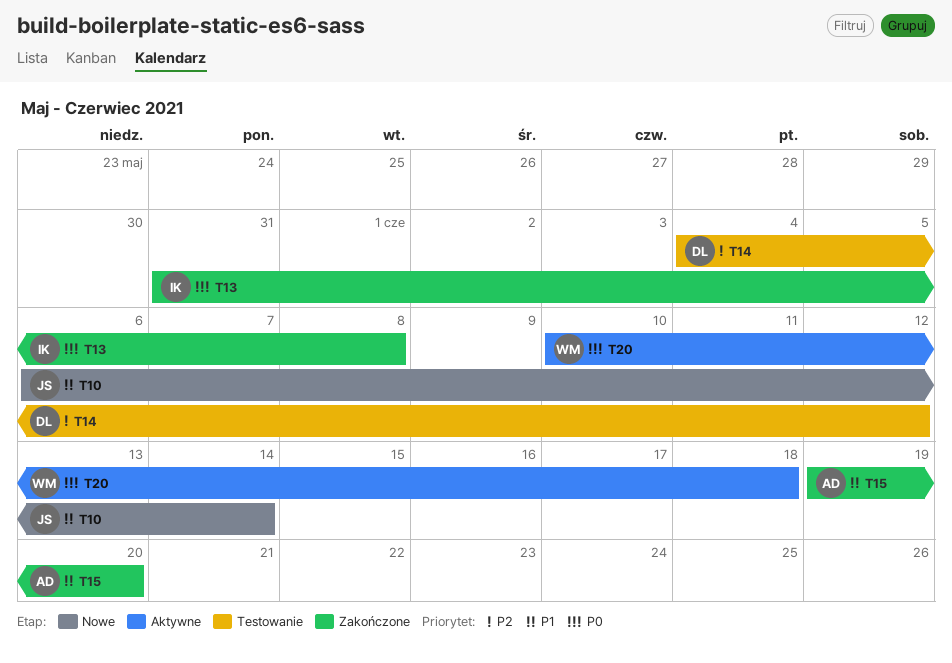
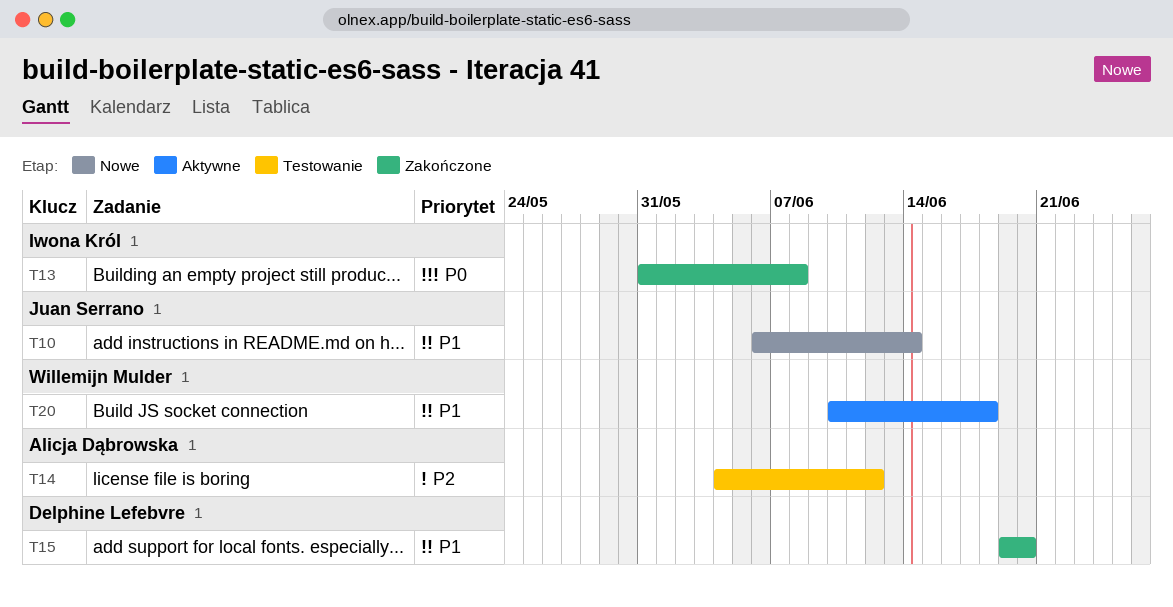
T14, owner: Delphine Lefebvre -> Alicja Dąbrowska
T15, owner: Alicja Dąbrowska -> Delphine Lefebvre
T20, priority: P0 -> P1

